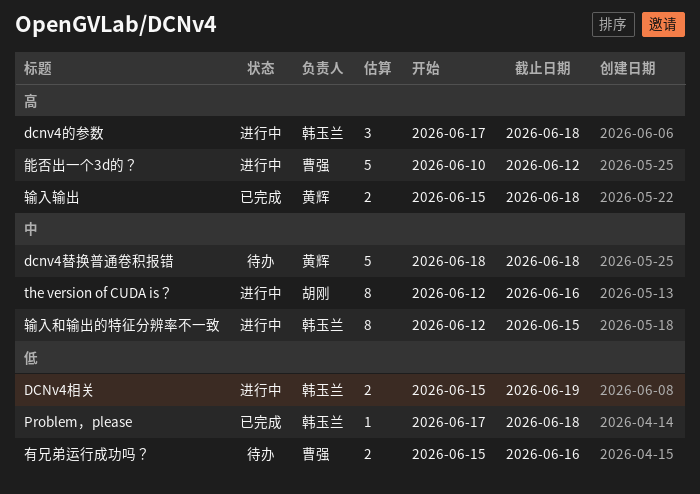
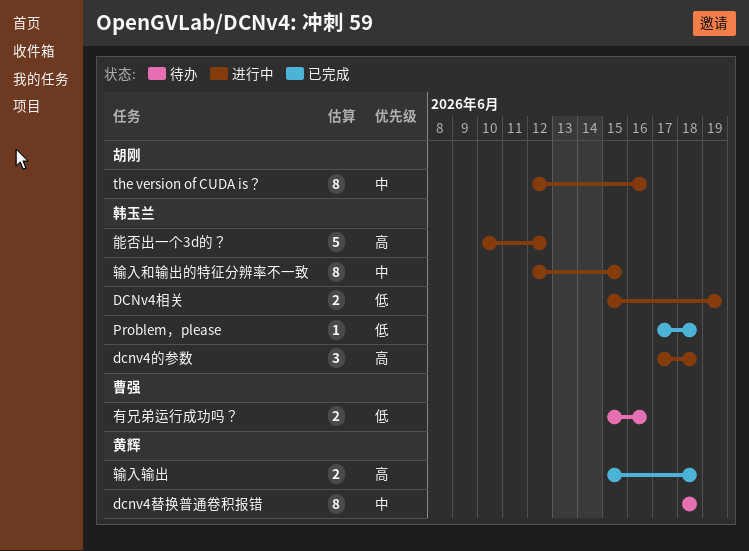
dcnv4替换普通卷积报错, estimate: 5 -> 8
能否出一个3d的？, owner: 曹强 -> 韩玉兰

